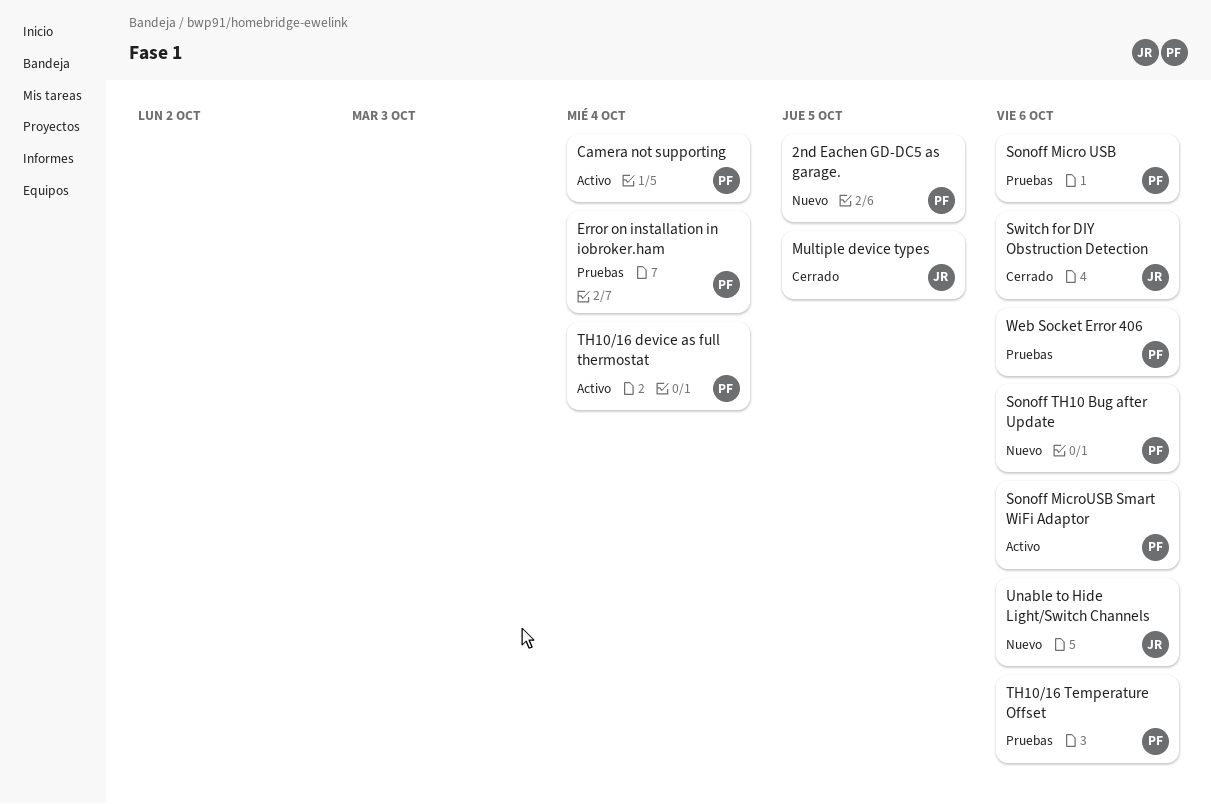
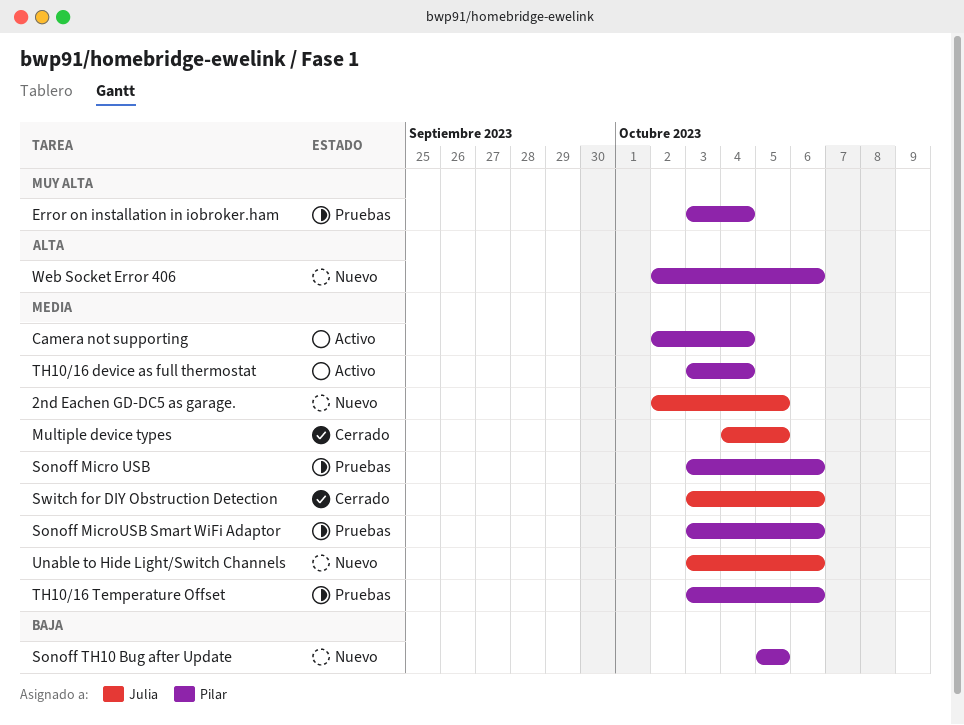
2nd Eachen GD-DC5 as garage., owner: Pilar -> Julia
Sonoff MicroUSB Smart WiFi Adaptor, status: Activo -> Pruebas
Sonoff TH10 Bug after Update, due: Oct 6 -> Oct 5
Web Socket Error 406, status: Pruebas -> Nuevo

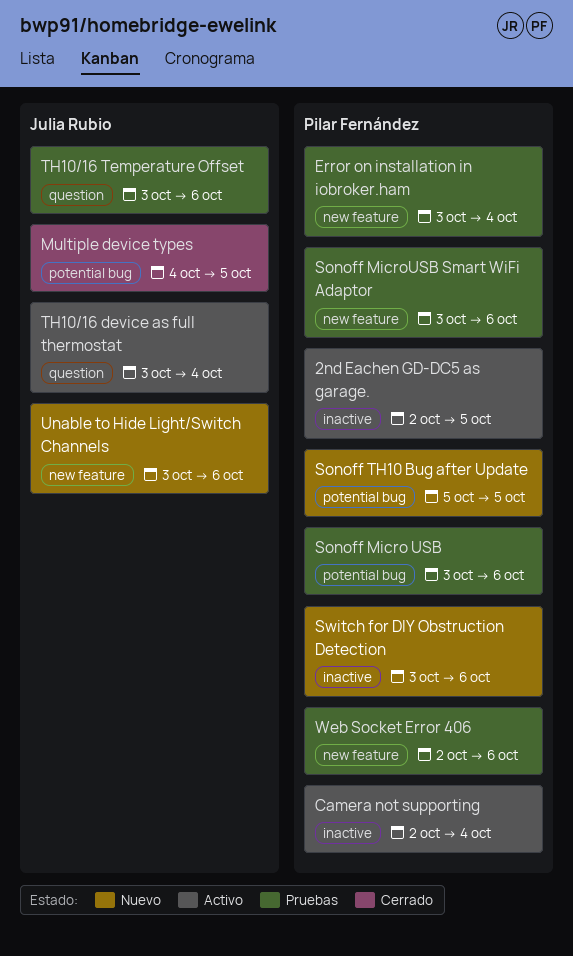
2nd Eachen GD-DC5 as garage., status: Nuevo -> Activo
2nd Eachen GD-DC5 as garage., owner: Julia Rubio -> Pilar Fernández
Switch for DIY Obstruction Detection, status: Cerrado -> Nuevo
Switch for DIY Obstruction Detection, owner: Julia Rubio -> Pilar Fernández
TH10/16 device as full thermostat, owner: Pilar Fernández -> Julia Rubio
TH10/16 Temperature Offset, owner: Pilar Fernández -> Julia Rubio
Web Socket Error 406, status: Nuevo -> Pruebas

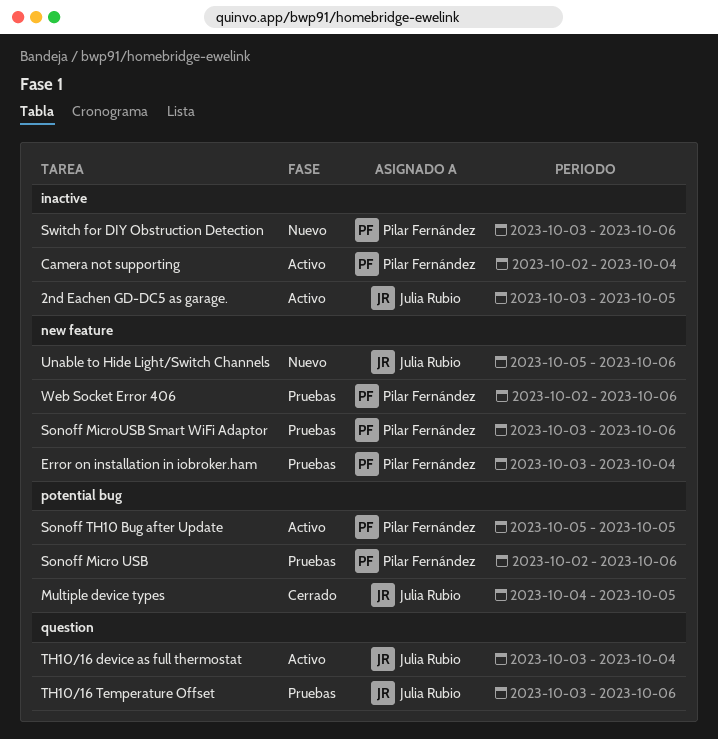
2nd Eachen GD-DC5 as garage., owner: Pilar Fernández -> Julia Rubio
2nd Eachen GD-DC5 as garage., start: Oct 2 -> Oct 3
Sonoff Micro USB, start: Oct 3 -> Oct 2
Sonoff TH10 Bug after Update, status: Nuevo -> Activo
Unable to Hide Light/Switch Channels, start: Oct 3 -> Oct 5

